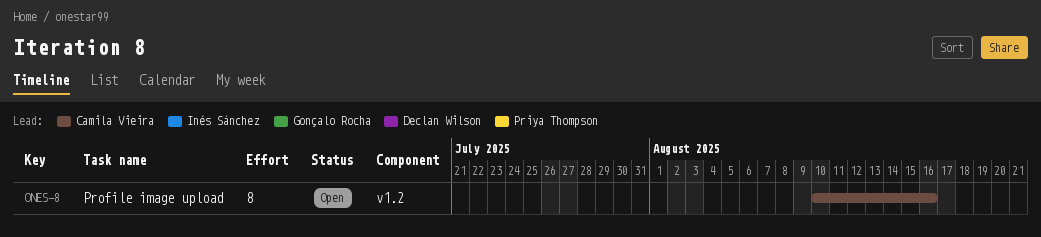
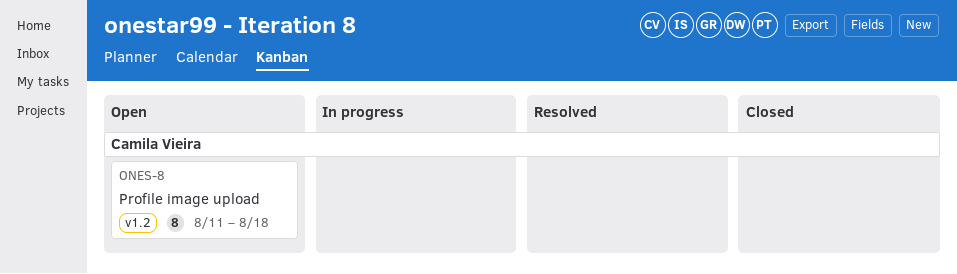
ONES-8, start: Aug 10 -> Aug 11
ONES-8, due: Aug 16 -> Aug 18

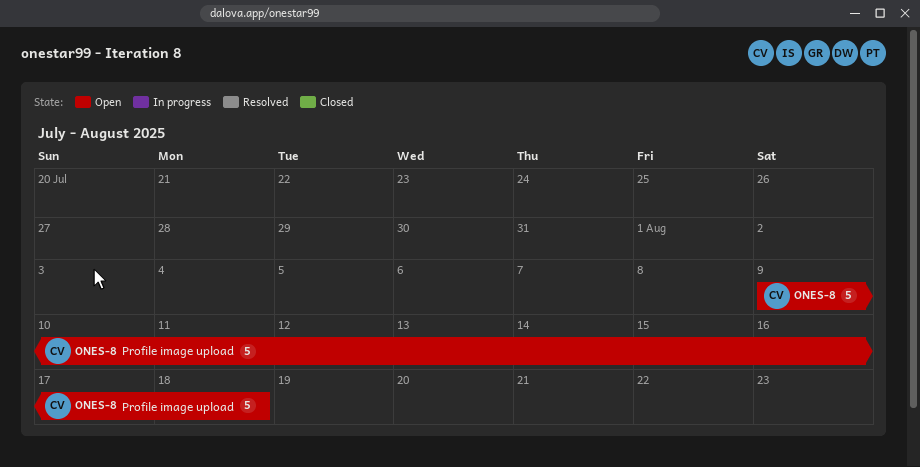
ONES-8, estimate: 8 -> 5
ONES-8, start: Aug 11 -> Aug 9

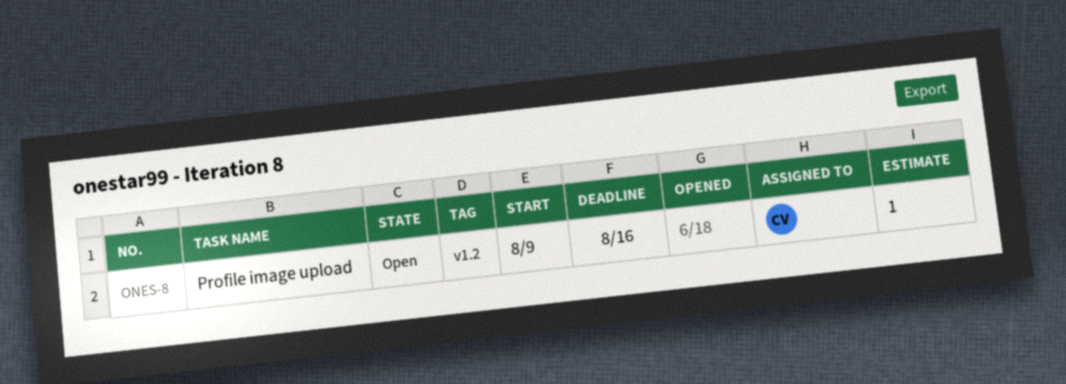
ONES-8, estimate: 5 -> 1
ONES-8, due: Aug 18 -> Aug 16

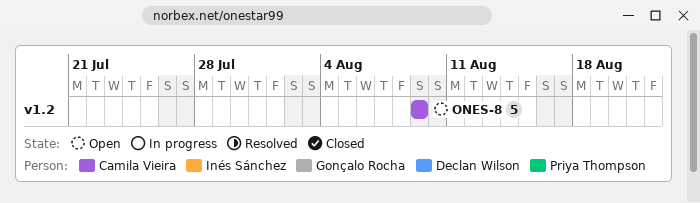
ONES-8, estimate: 1 -> 5
ONES-8, due: Aug 16 -> Aug 9

